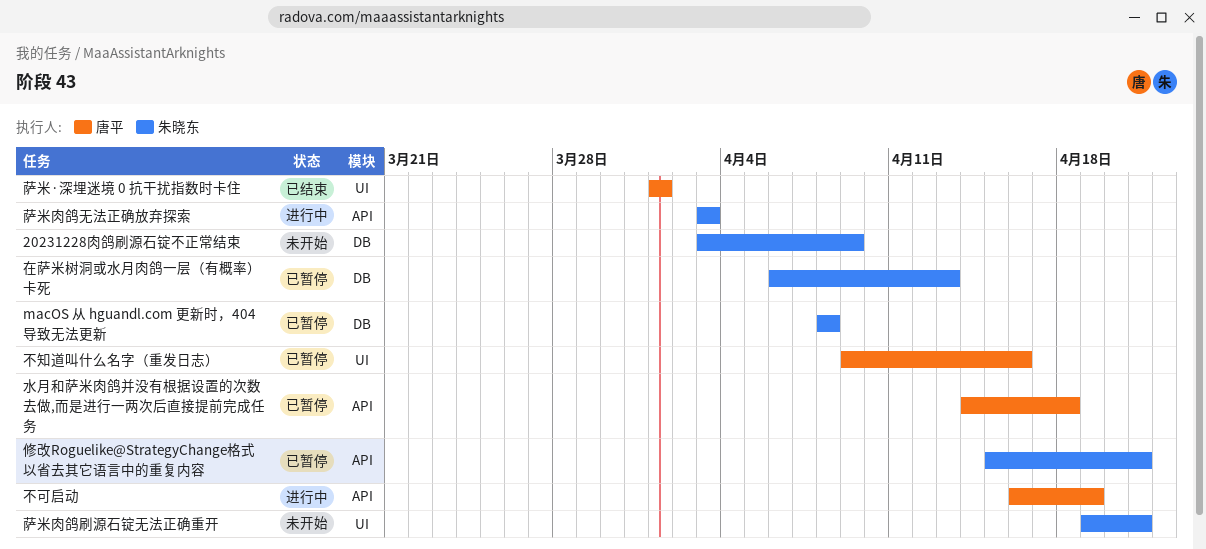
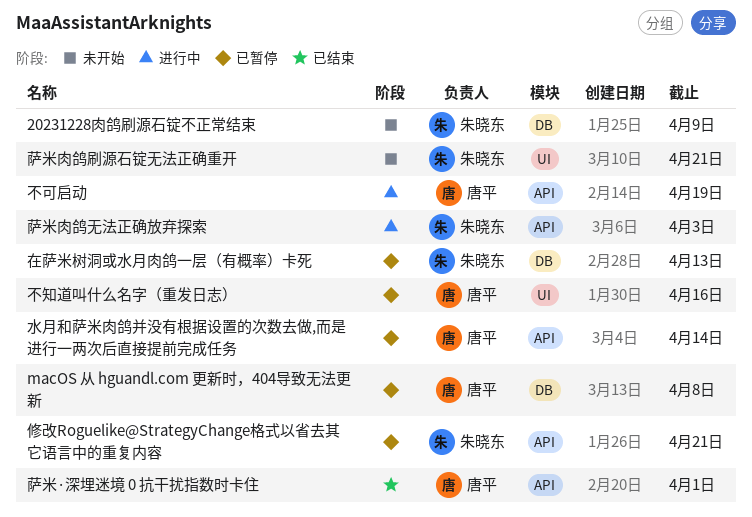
macOS 从 hguandl.com 更新时，404导致无法更新, owner: 朱晓东 -> 唐平
水月和萨米肉鸽并没有根据设置的次数去做,而是进行一两次后直接提前完成任务, due: Apr 18 -> Apr 14
萨米·深埋迷境 0 抗干扰指数时卡住, label: UI -> API

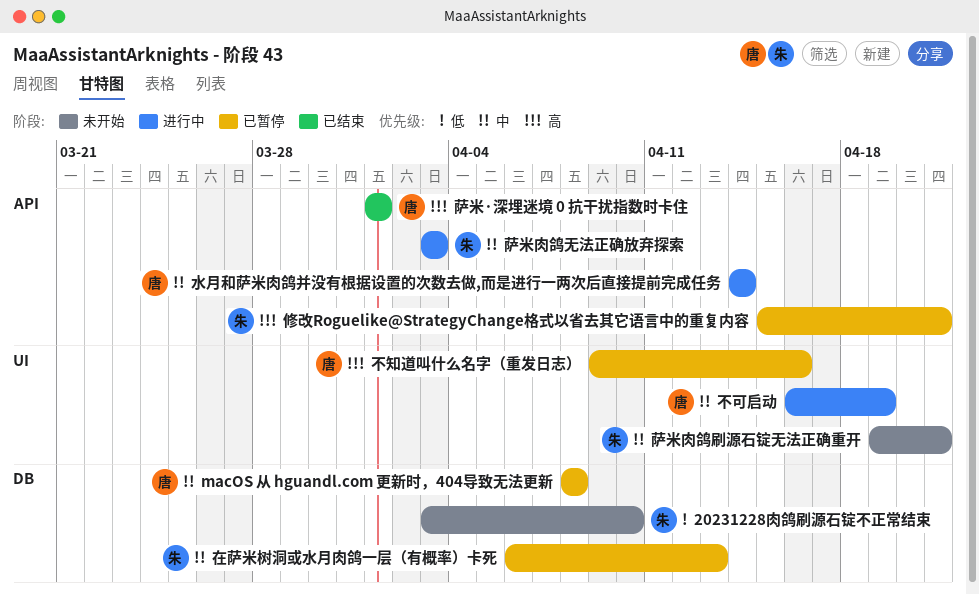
20231228肉鸽刷源石锭不正常结束, due: Apr 9 -> Apr 10
不可启动, label: API -> UI
水月和萨米肉鸽并没有根据设置的次数去做,而是进行一两次后直接提前完成任务, status: 已暂停 -> 进行中

